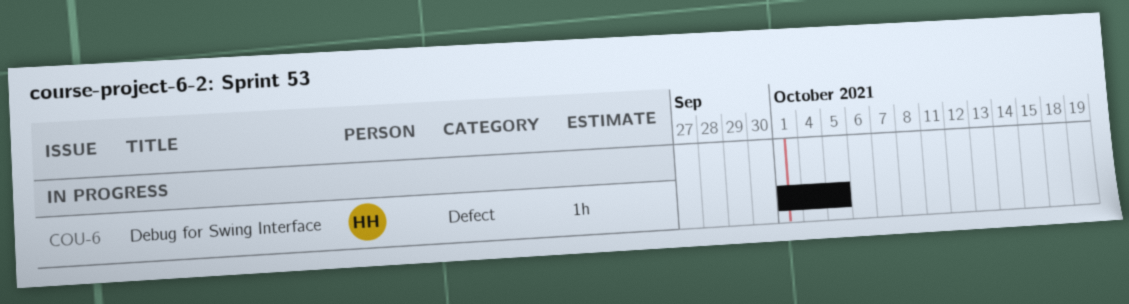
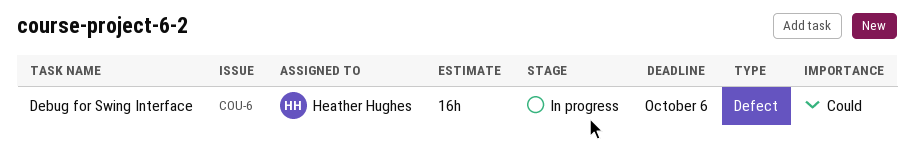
COU-6, estimate: 1h -> 16h
COU-6, due: Oct 5 -> Oct 6

